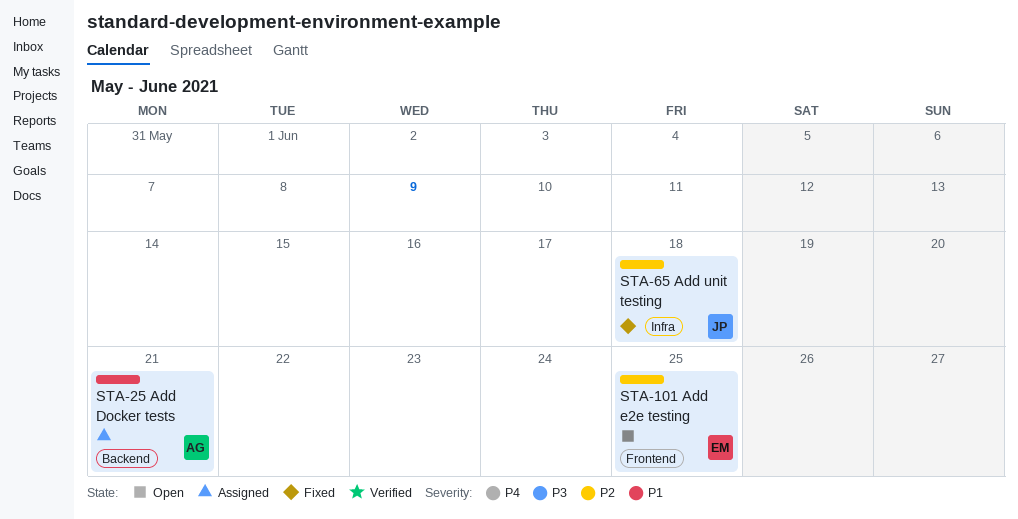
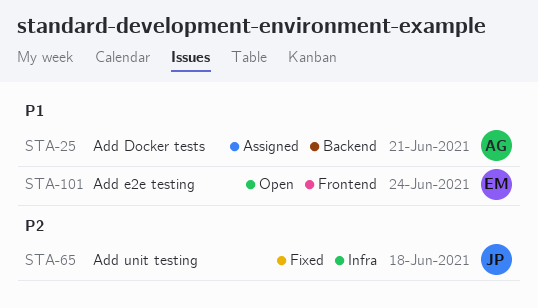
STA-101, priority: P2 -> P1
STA-101, due: Jun 25 -> Jun 24

